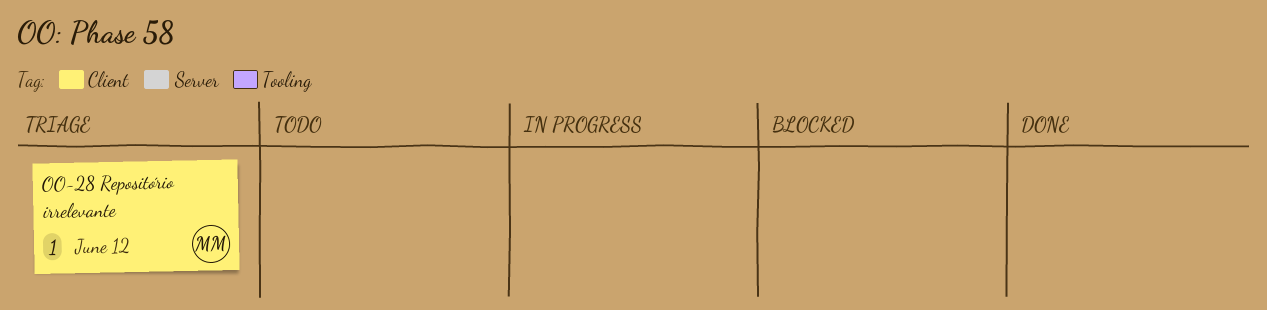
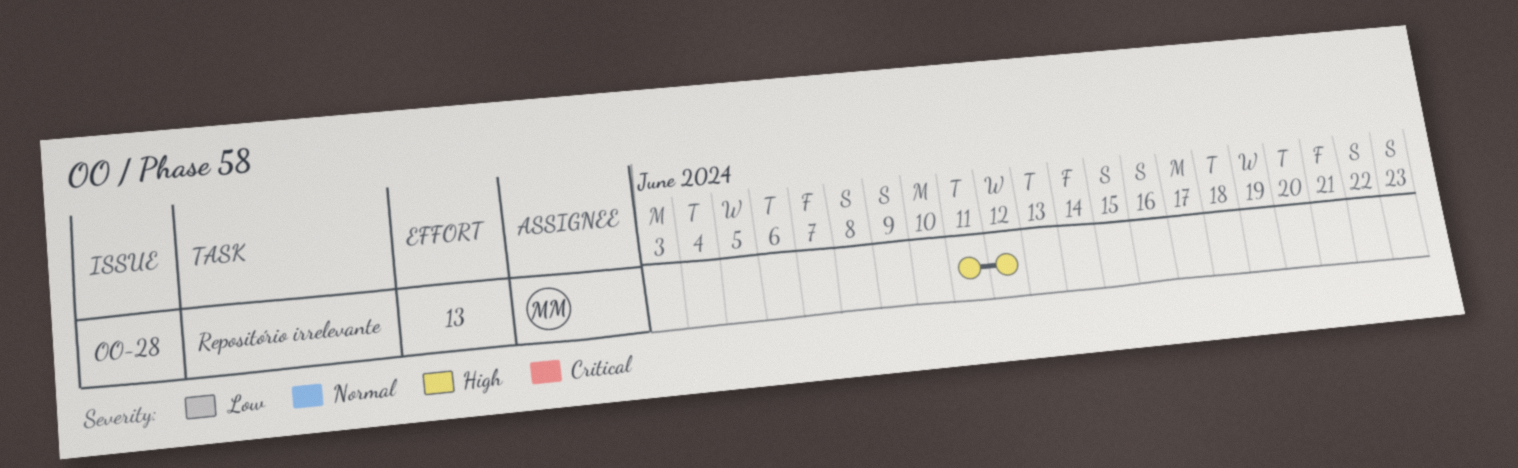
OO-28, estimate: 1 -> 13

